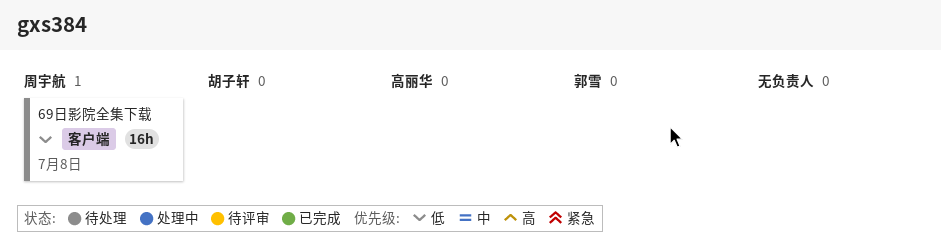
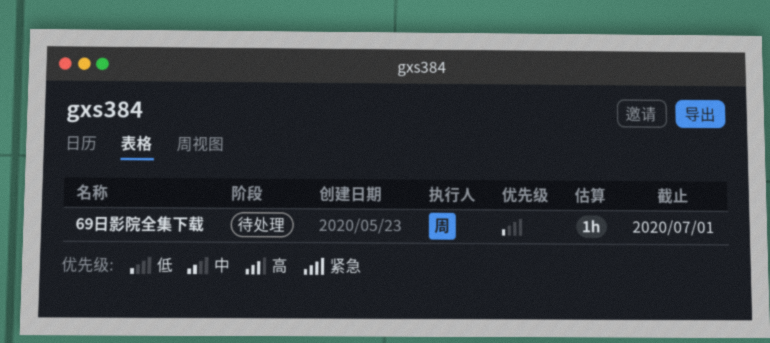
69日影院全集下载, estimate: 16h -> 1h
69日影院全集下载, due: Jul 8 -> Jul 1

